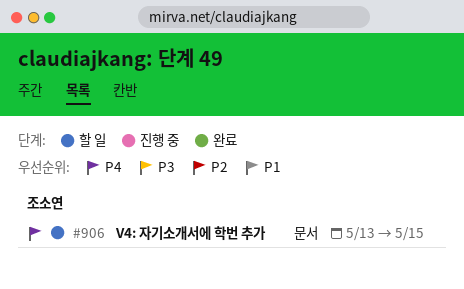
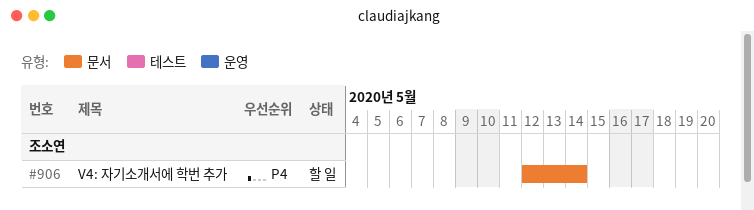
#906, start: May 13 -> May 12
#906, due: May 15 -> May 14

